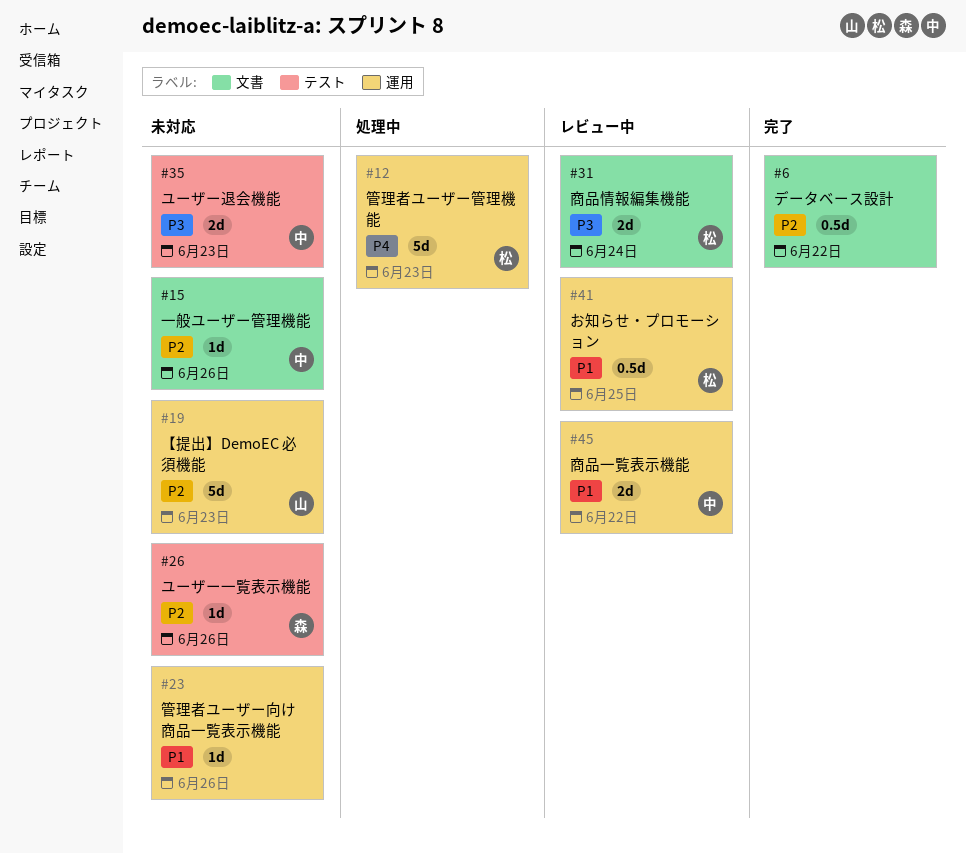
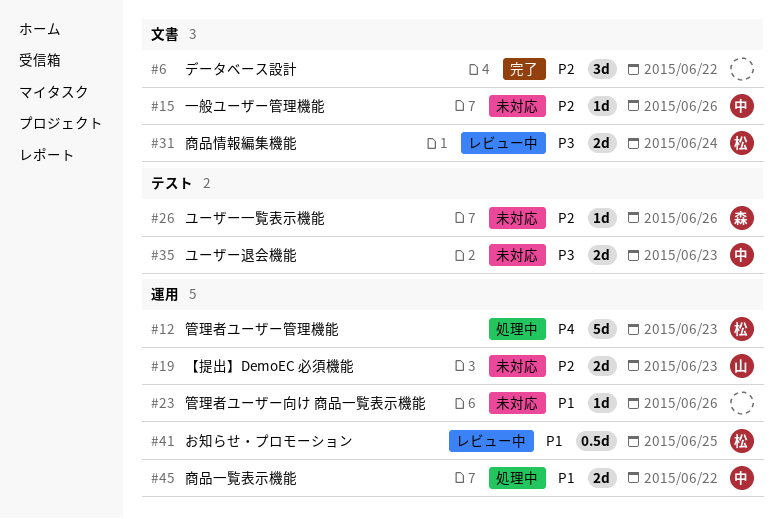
#6, estimate: 0.5d -> 3d
#19, estimate: 5d -> 2d
#45, status: レビュー中 -> 処理中

